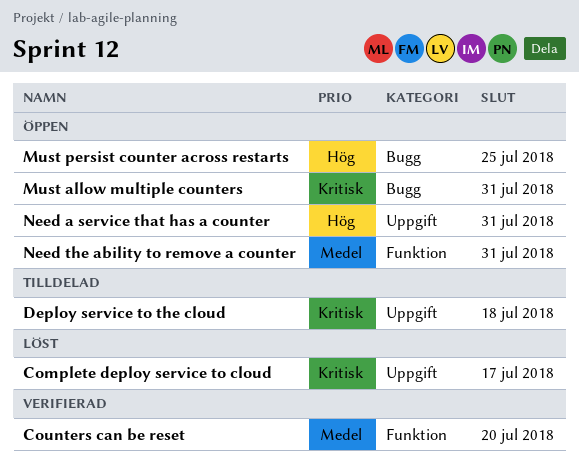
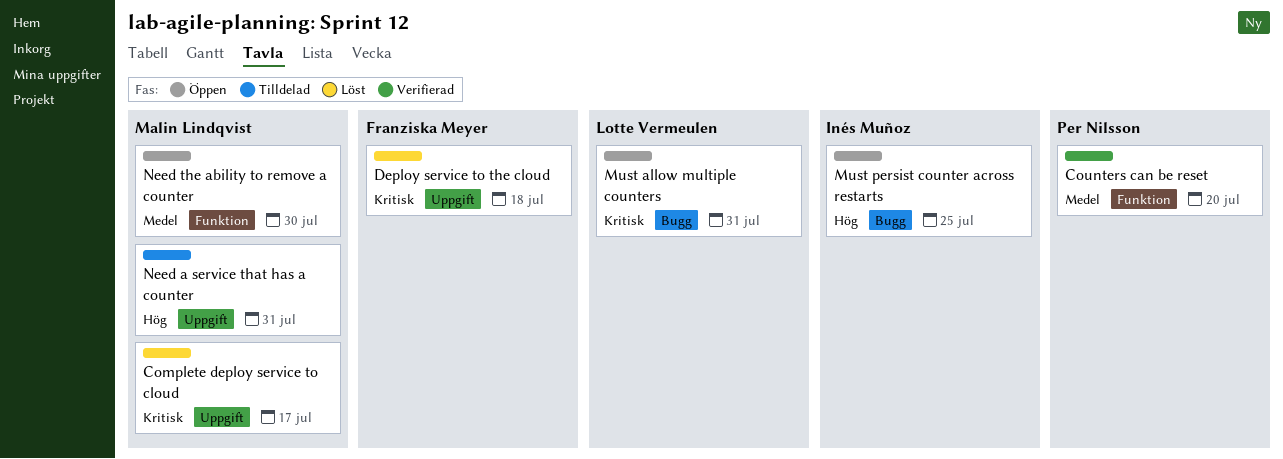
Deploy service to the cloud, status: Tilldelad -> Löst
Need a service that has a counter, status: Öppen -> Tilldelad
Need the ability to remove a counter, due: Jul 31 -> Jul 30

